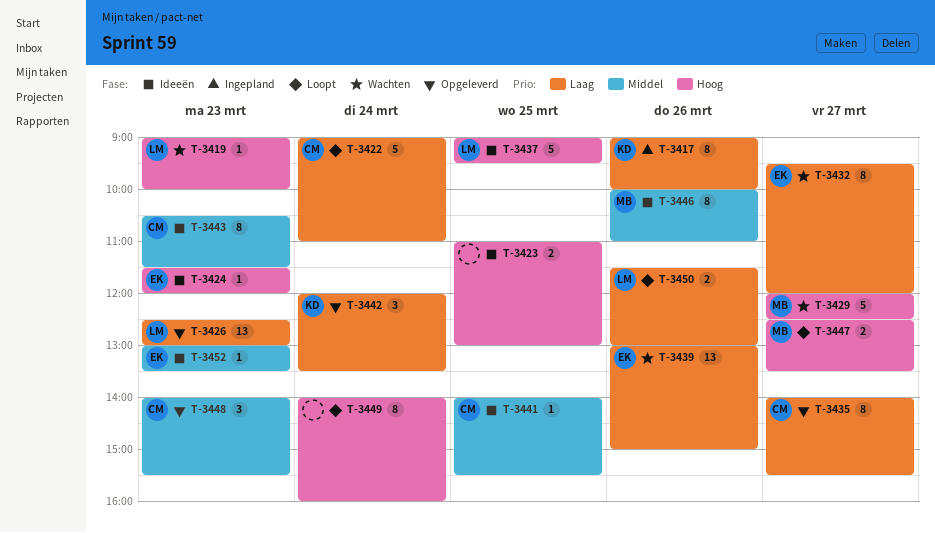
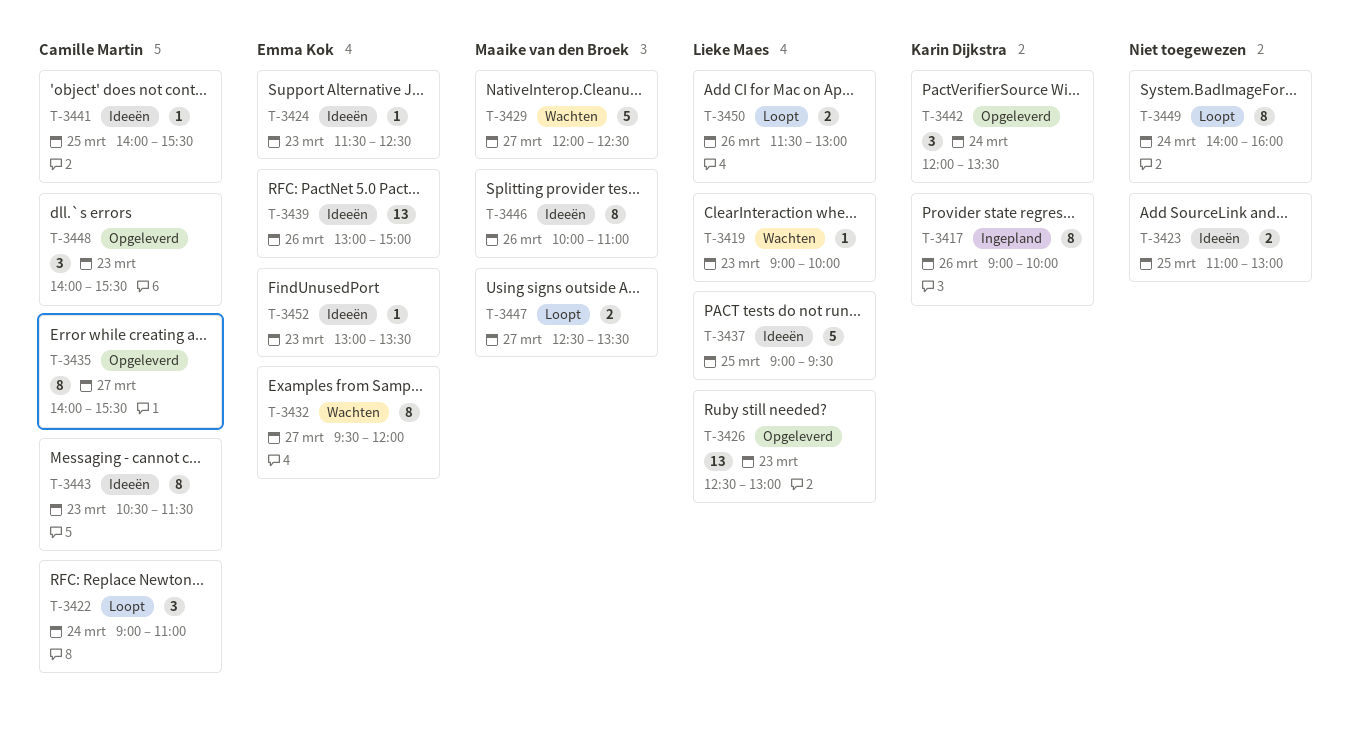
T-3422, estimate: 5 -> 3
T-3424, ends: 12:00 -> 12:30
T-3439, status: Wachten -> Ideeën

